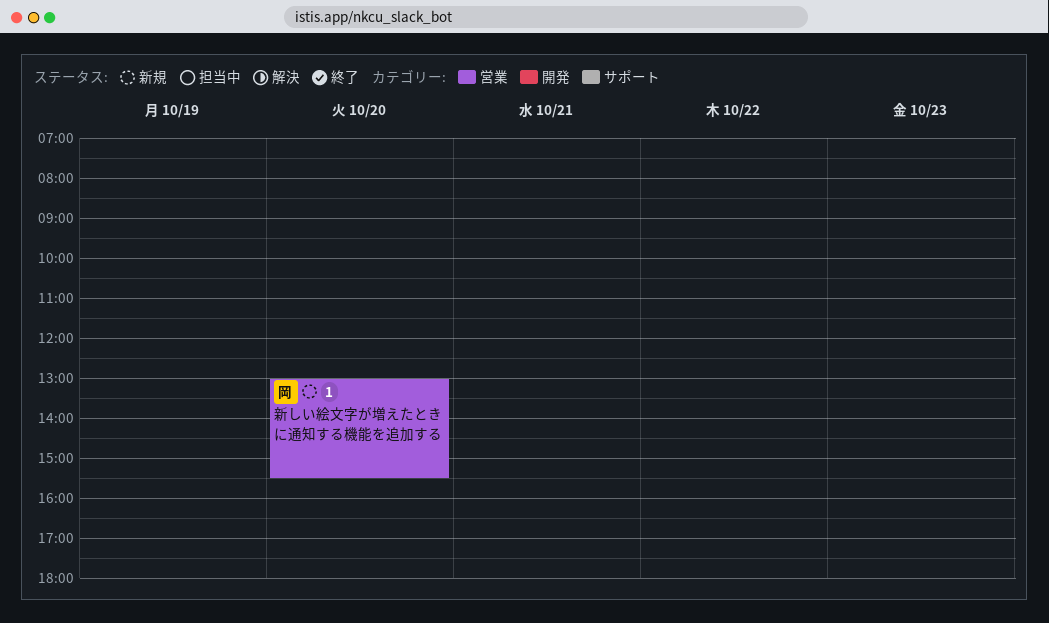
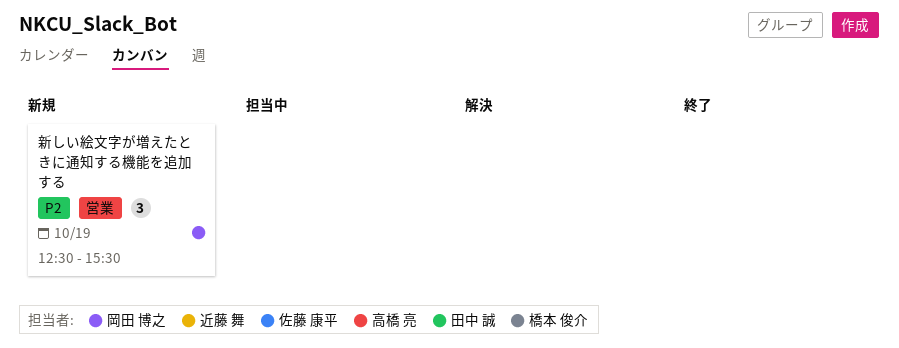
新しい絵文字が増えたときに通知する機能を追加する, estimate: 1 -> 3
新しい絵文字が増えたときに通知する機能を追加する, day: Oct 20 -> Oct 19
新しい絵文字が増えたときに通知する機能を追加する, begins: 13:00 -> 12:30

